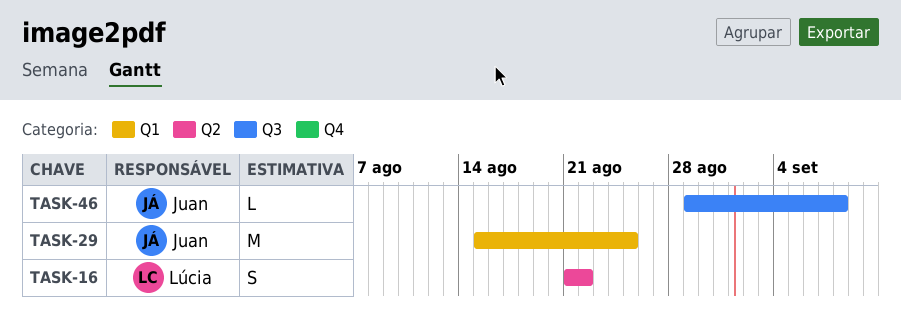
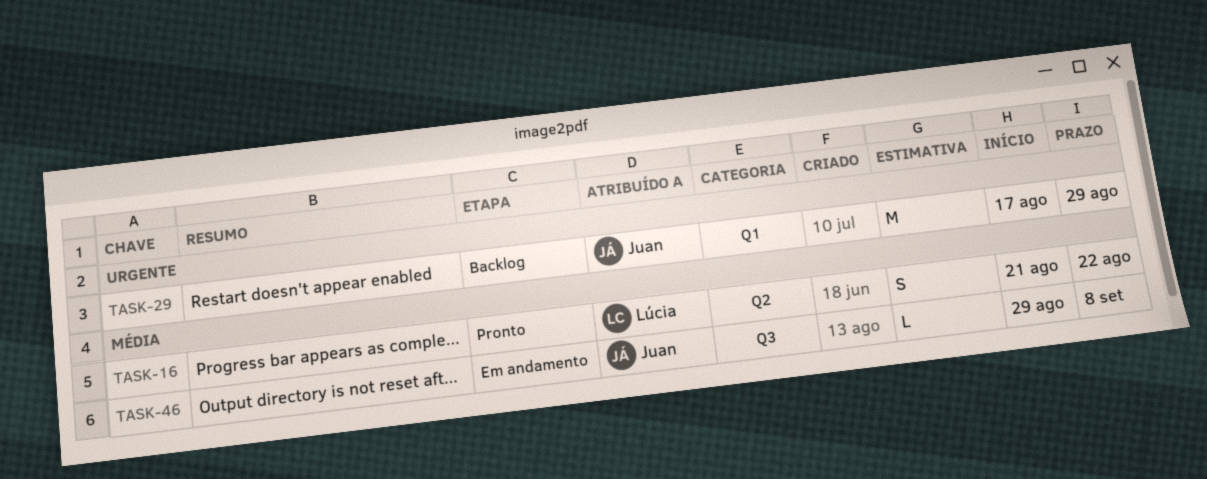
TASK-29, start: Aug 15 -> Aug 17
TASK-29, due: Aug 25 -> Aug 29

